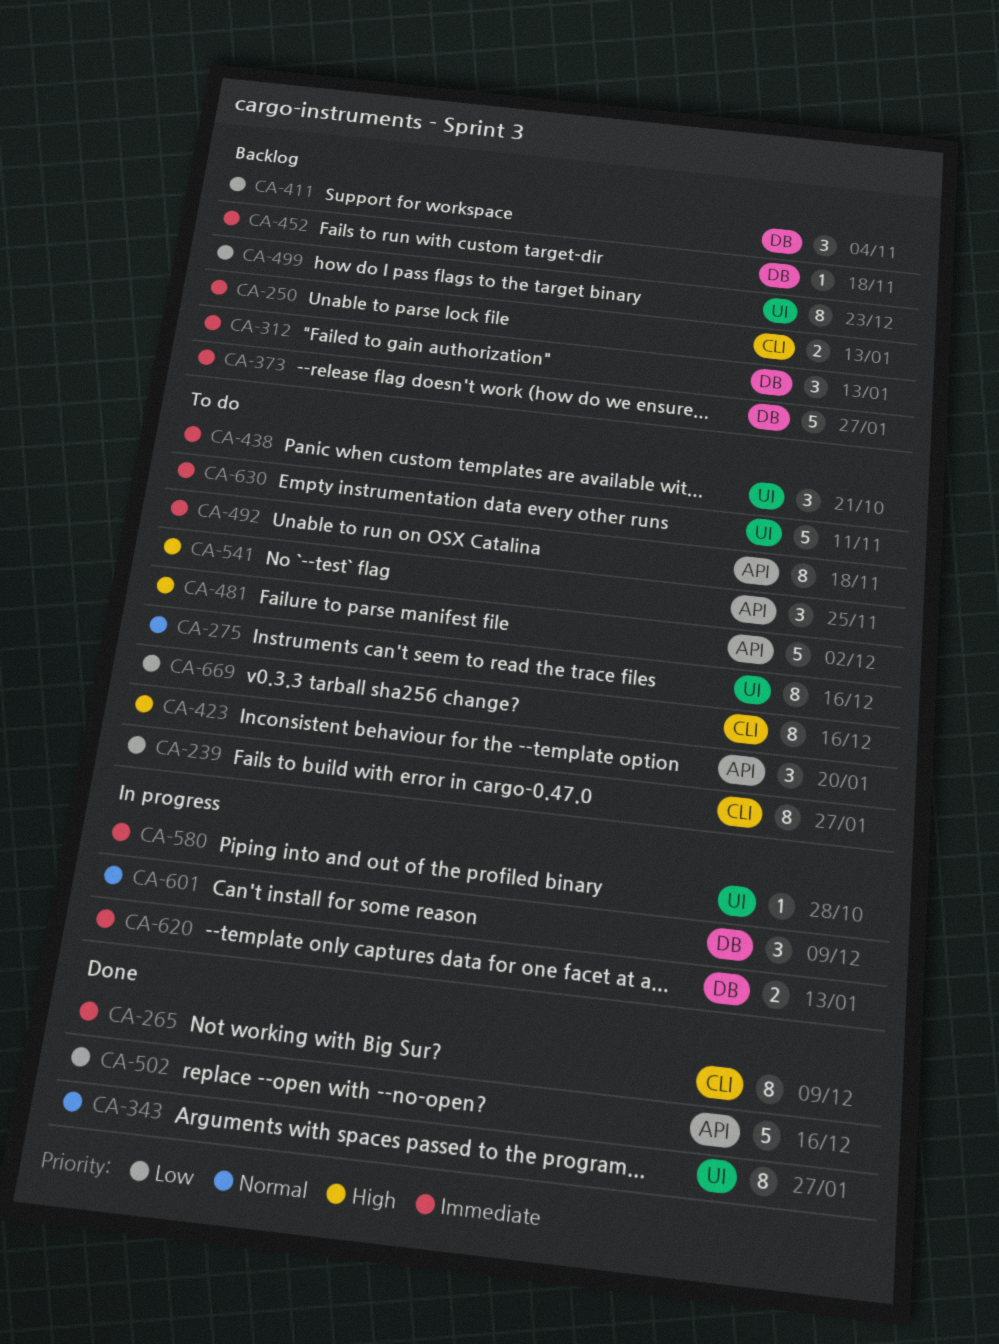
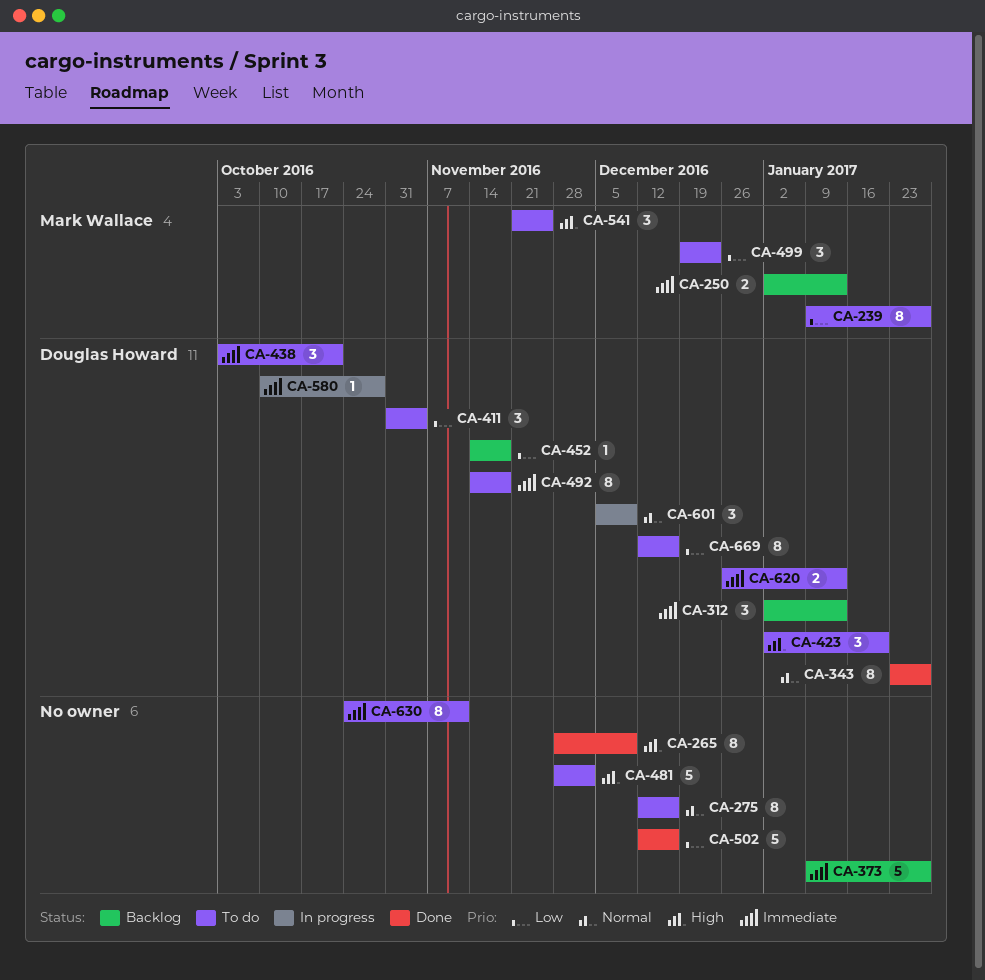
CA-265, priority: Immediate -> High
CA-411, status: Backlog -> To do
CA-452, priority: Immediate -> Low
CA-499, status: Backlog -> To do
CA-499, estimate: 8 -> 3
CA-620, status: In progress -> To do
CA-630, estimate: 5 -> 8

